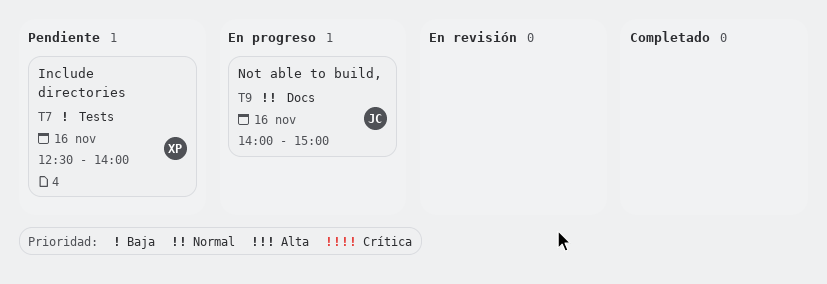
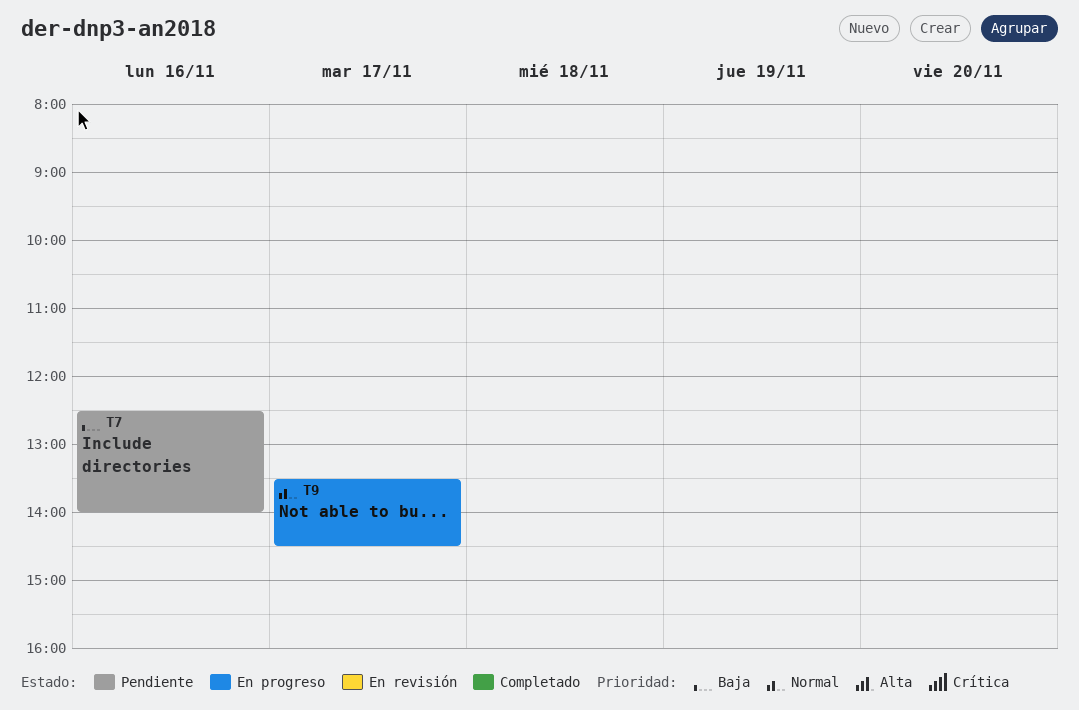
T9, day: Nov 16 -> Nov 17
T9, begins: 14:00 -> 13:30
T9, ends: 15:00 -> 14:30

